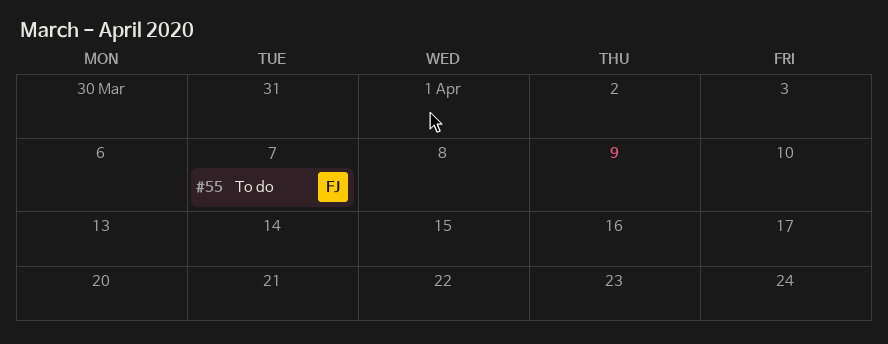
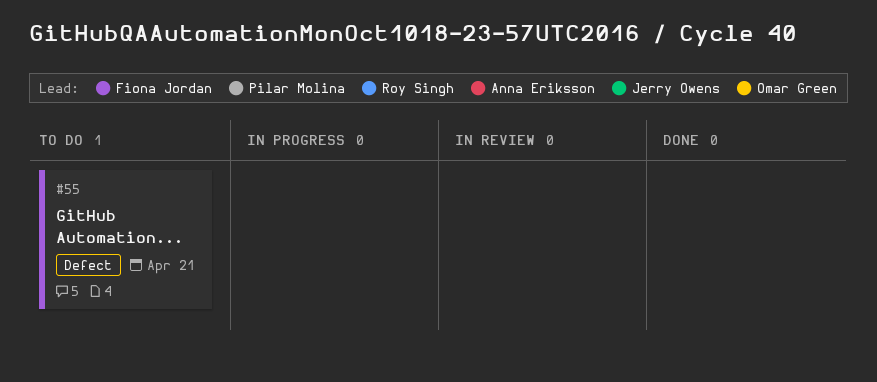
#55, due: Apr 7 -> Apr 21

